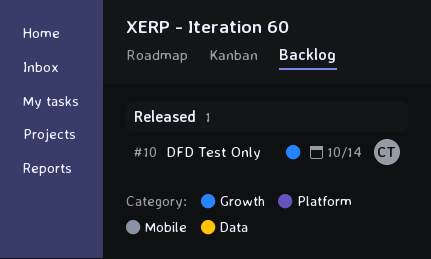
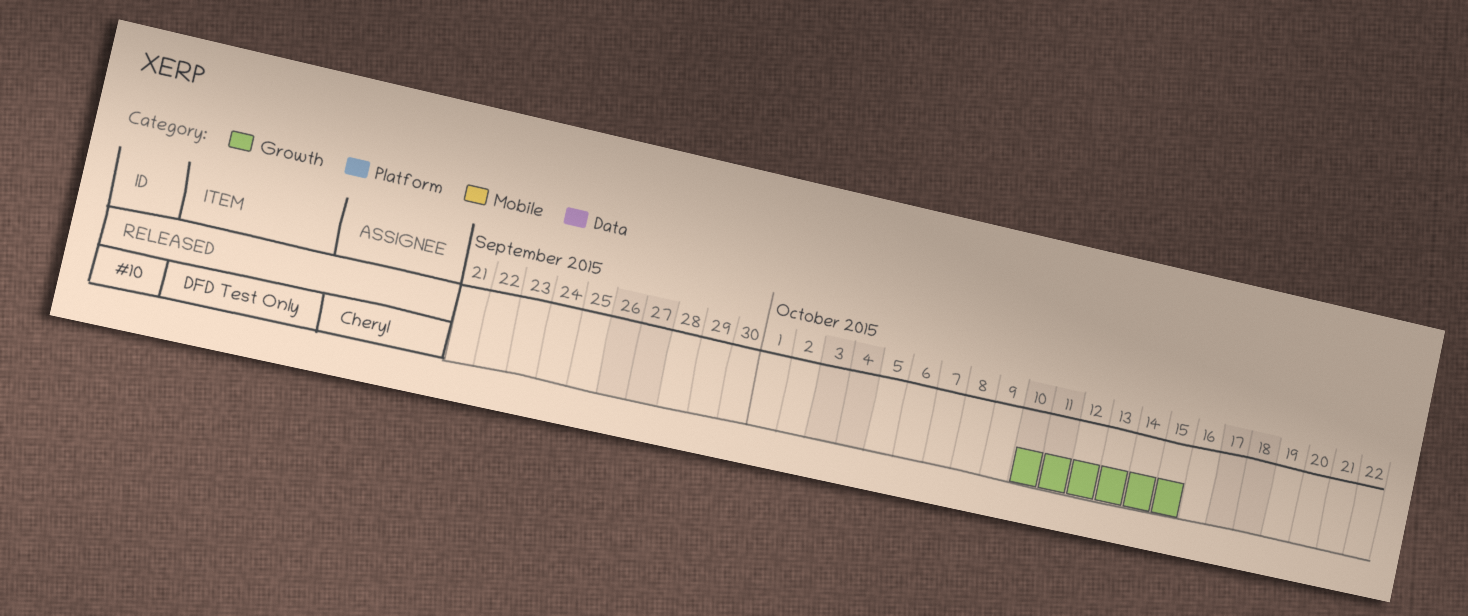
#10, due: Oct 14 -> Oct 15

